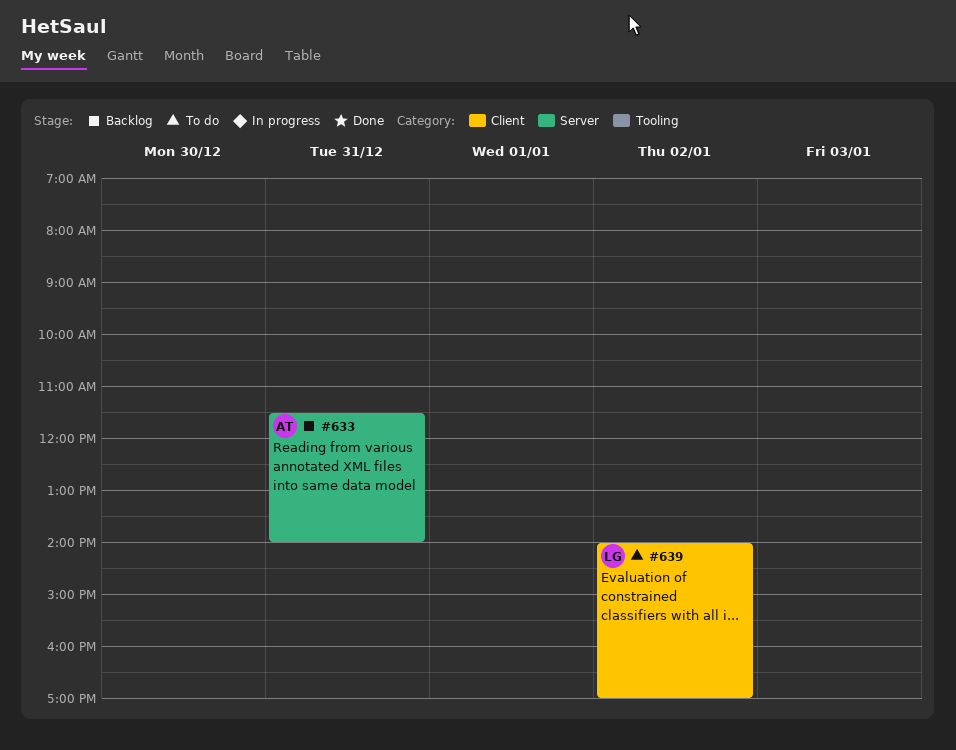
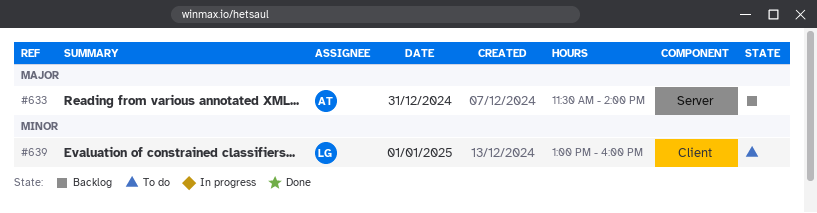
#639, day: Jan 2 -> Jan 1
#639, begins: 14:00 -> 13:00
#639, ends: 17:00 -> 16:00

